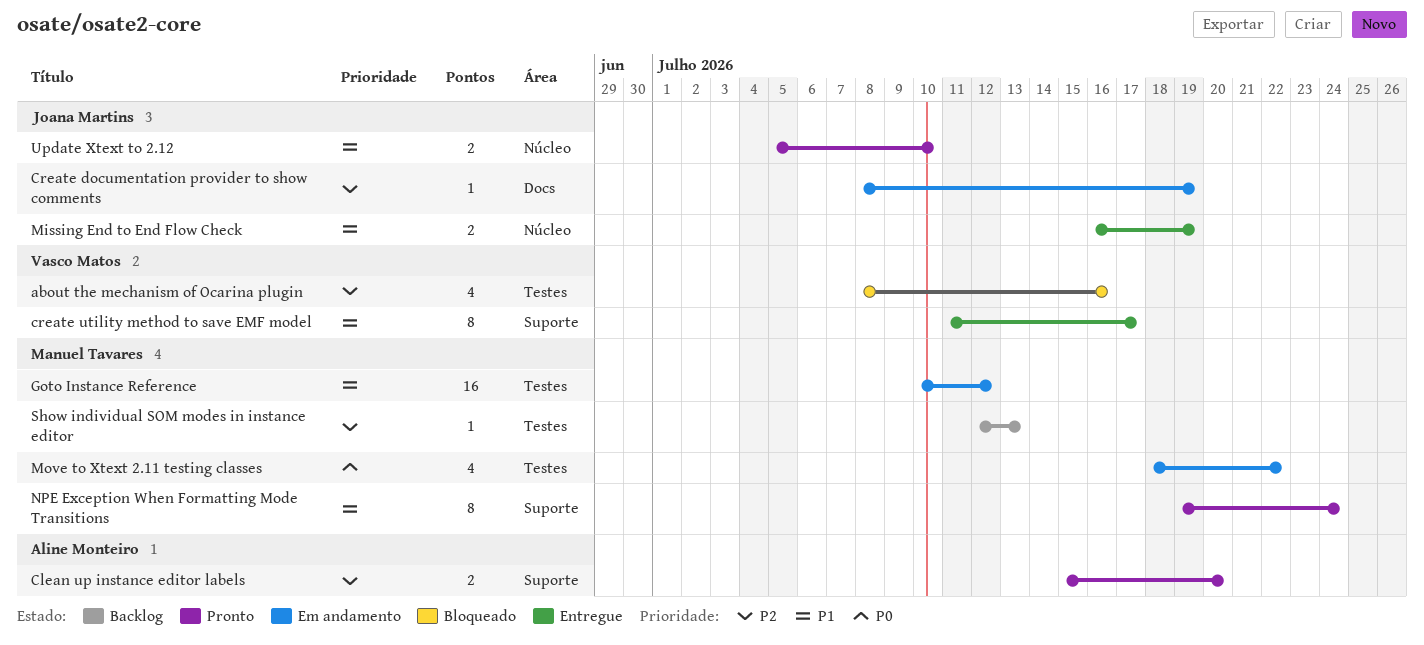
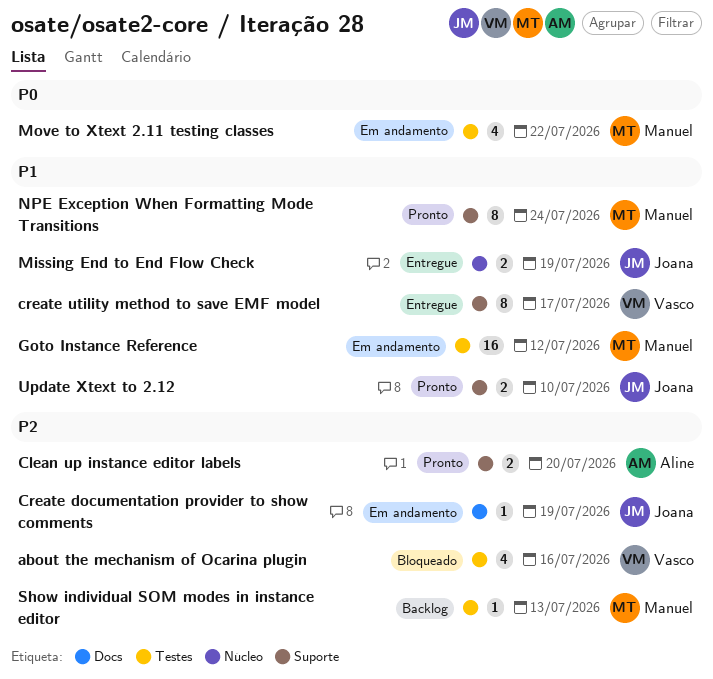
Update Xtext to 2.12, label: Núcleo -> Suporte

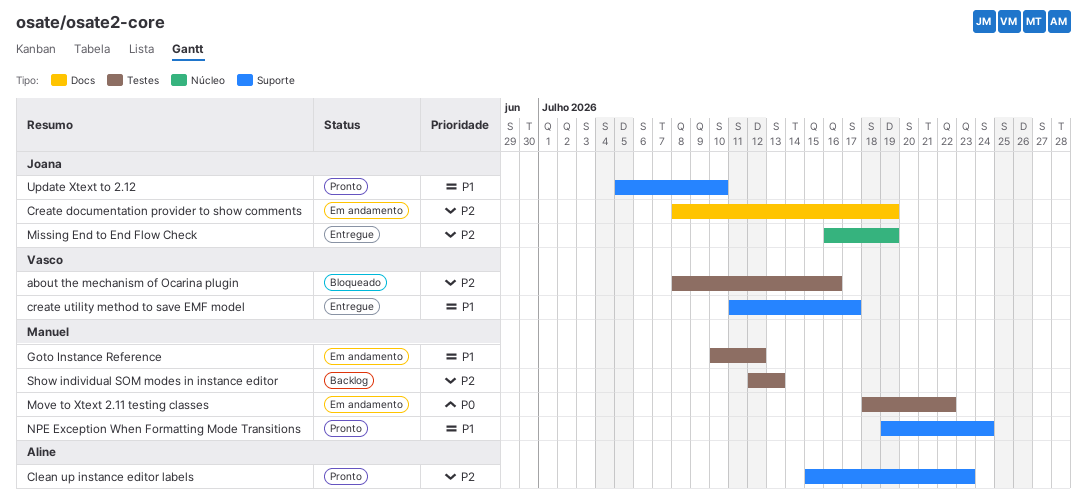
Clean up instance editor labels, due: Jul 20 -> Jul 23
Missing End to End Flow Check, priority: P1 -> P2

